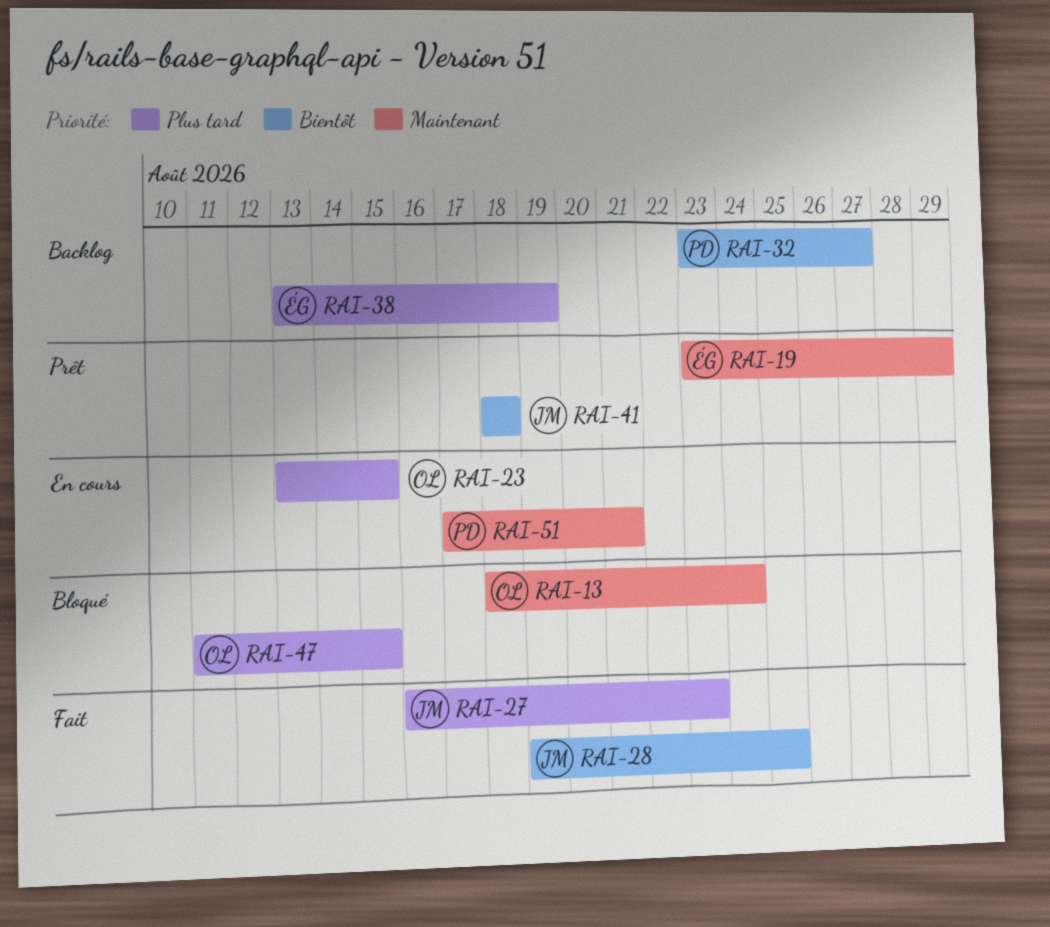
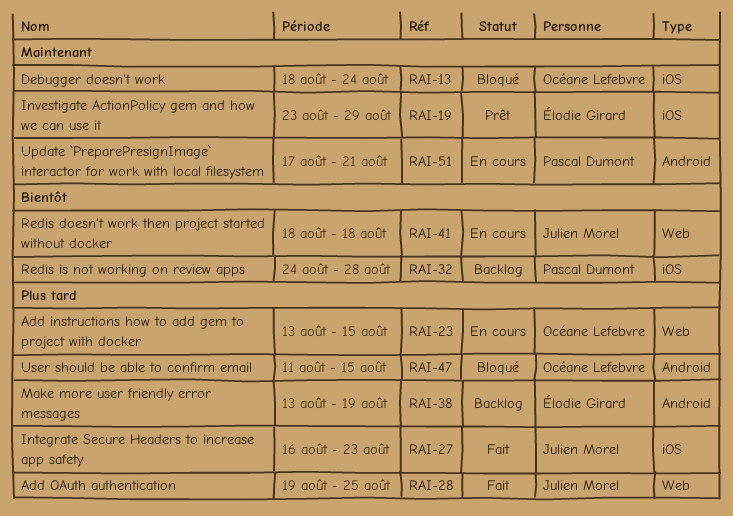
RAI-28, priority: Bientôt -> Plus tard
RAI-32, start: Aug 23 -> Aug 24
RAI-32, due: Aug 27 -> Aug 28
RAI-41, status: Prêt -> En cours

